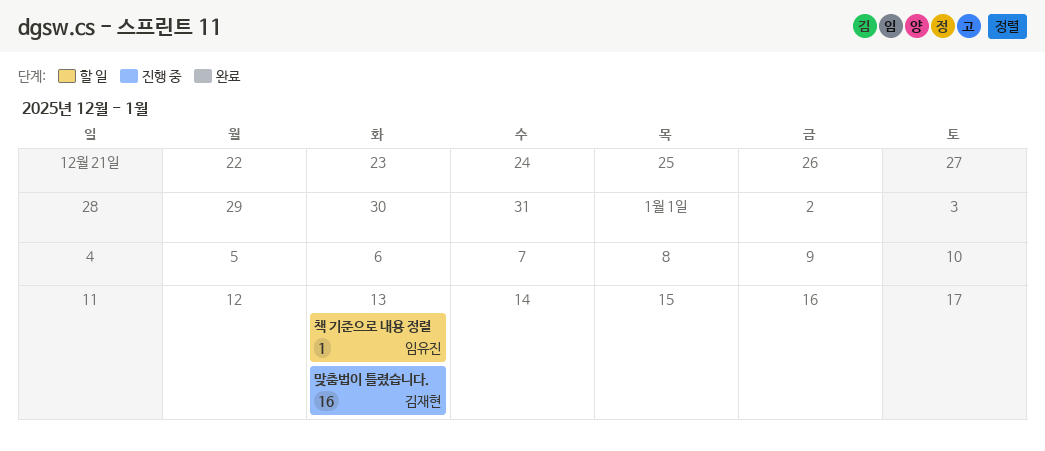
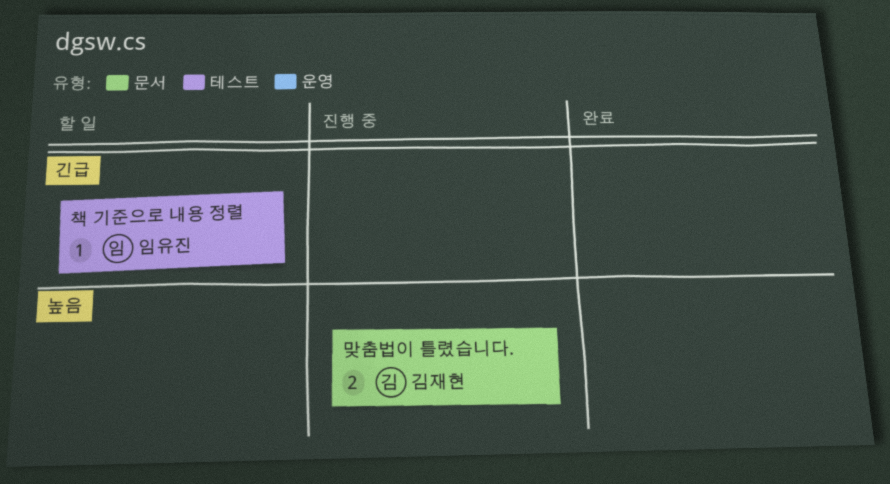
맞춤법이 틀렸습니다., estimate: 16 -> 2

